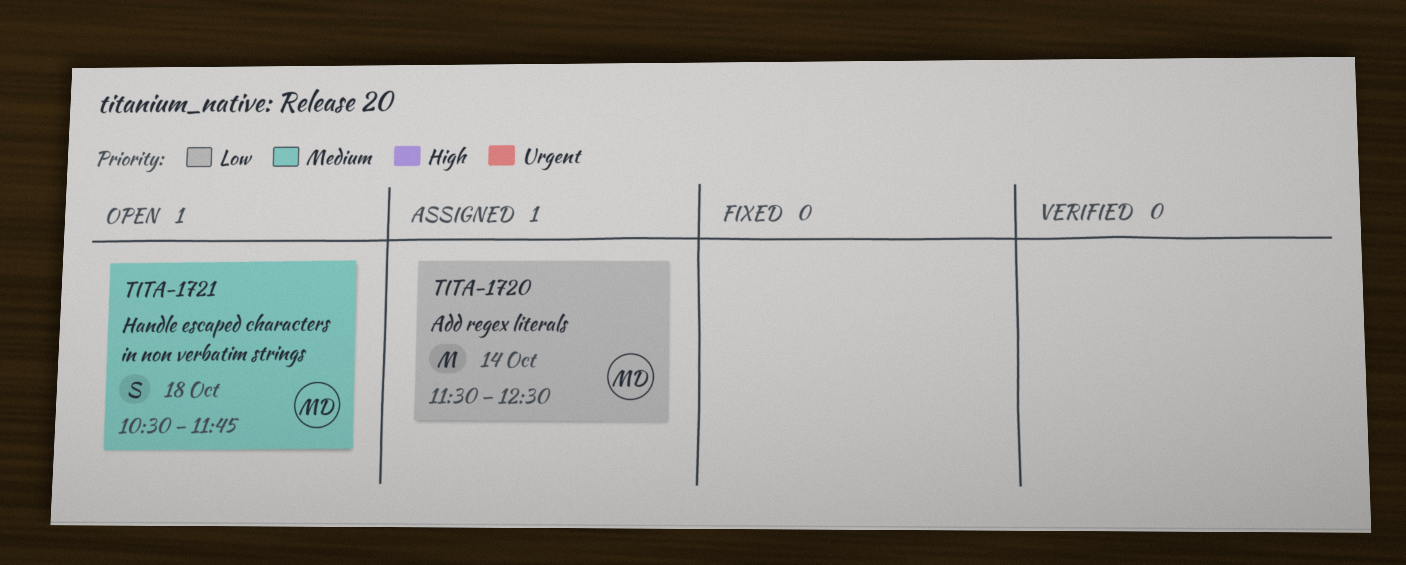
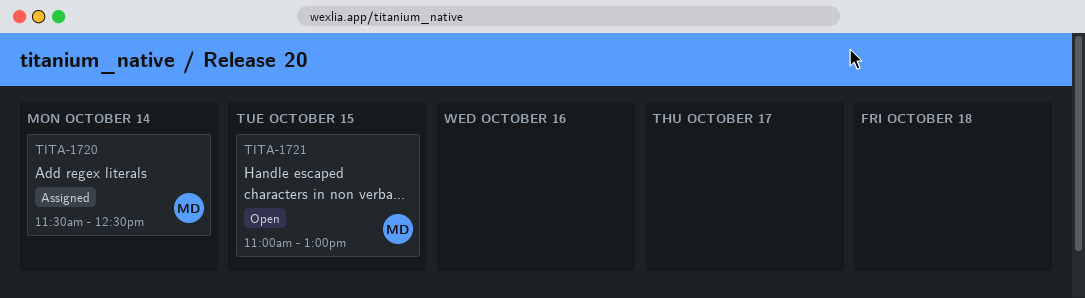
TITA-1721, day: Oct 18 -> Oct 15
TITA-1721, begins: 10:30 -> 11:00
TITA-1721, ends: 11:45 -> 13:00

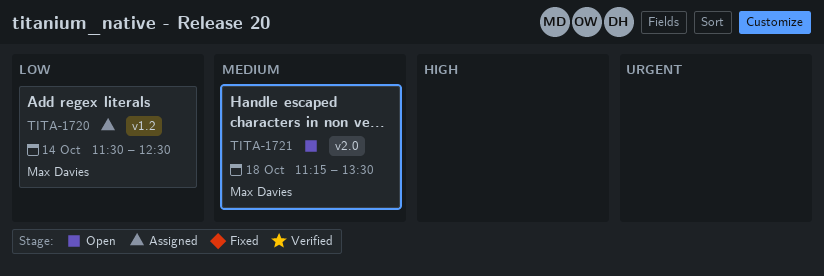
TITA-1721, day: Oct 15 -> Oct 18
TITA-1721, begins: 11:00 -> 11:15
TITA-1721, ends: 13:00 -> 13:30

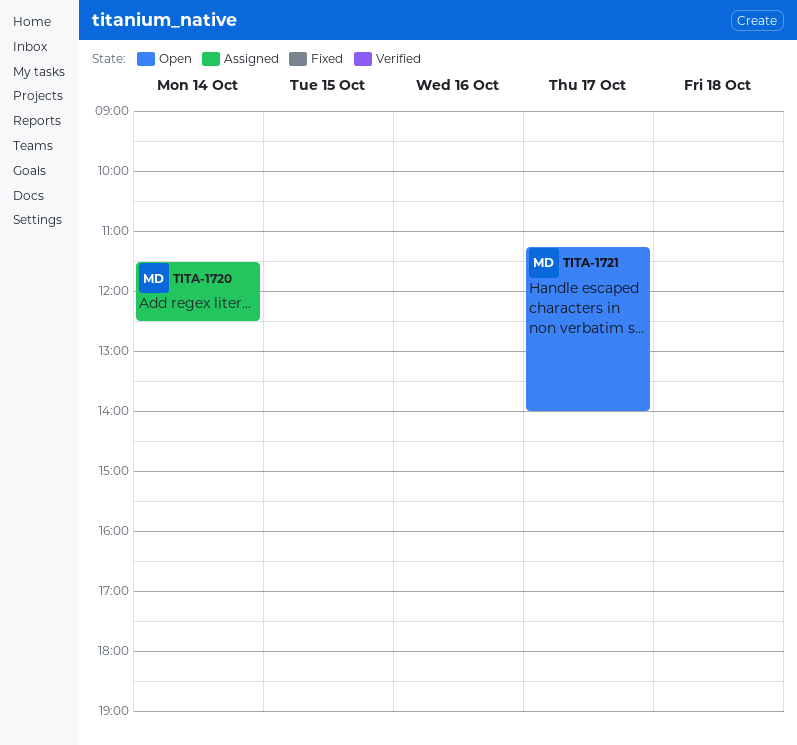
TITA-1721, day: Oct 18 -> Oct 17
TITA-1721, ends: 13:30 -> 14:00

